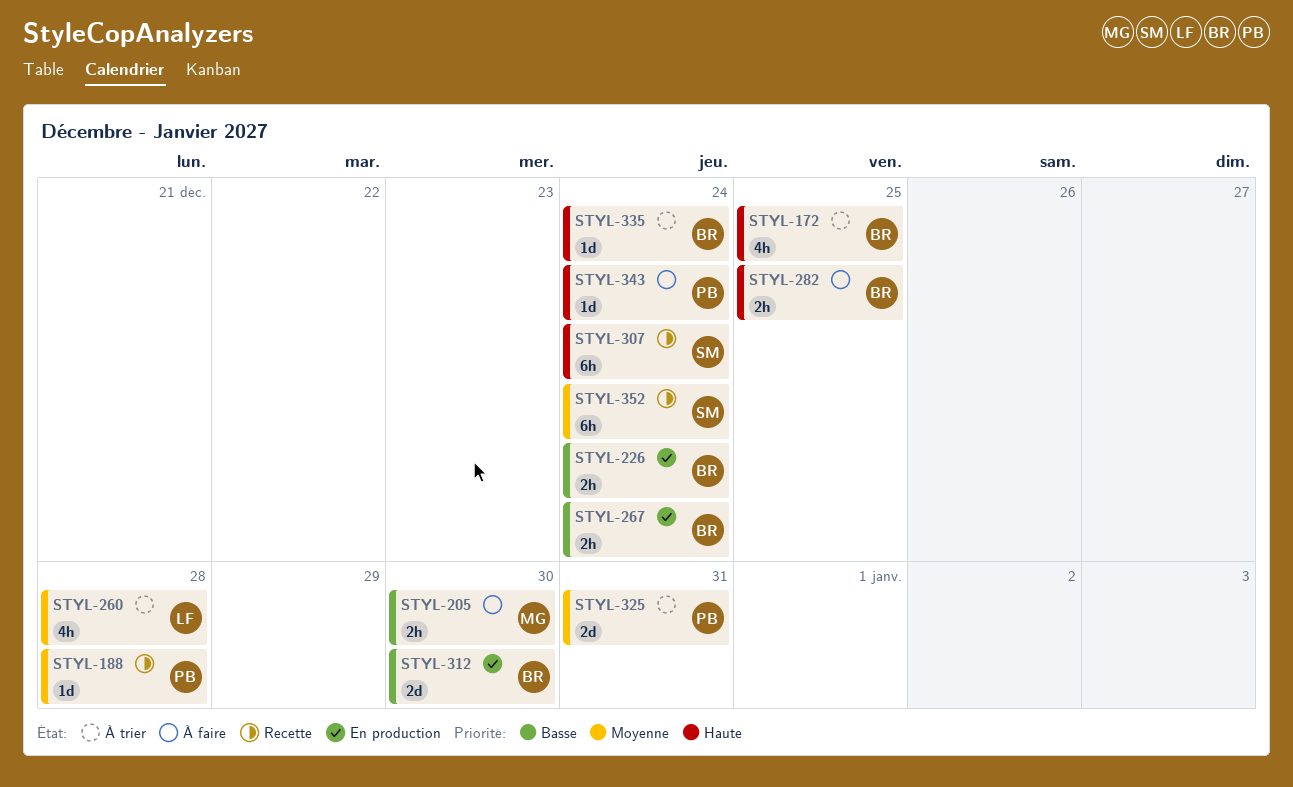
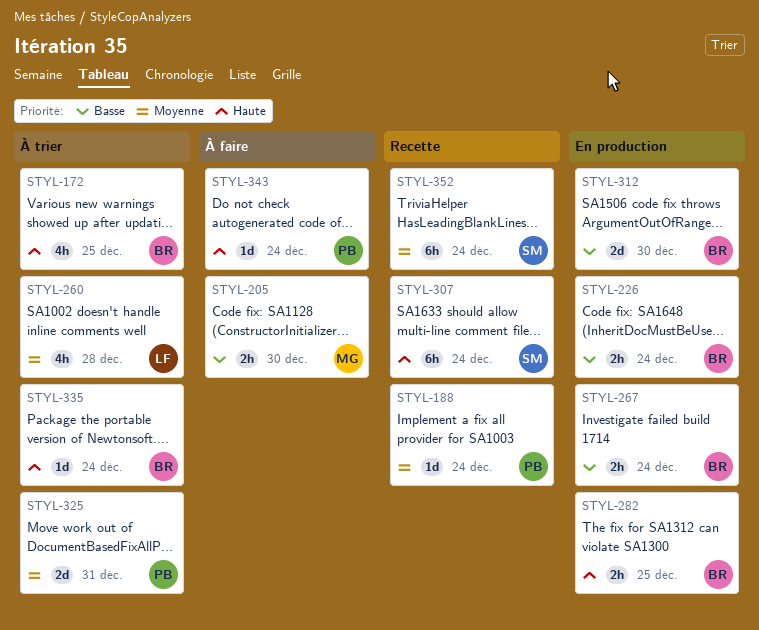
STYL-188, due: Dec 28 -> Dec 24
STYL-282, status: À faire -> En production

